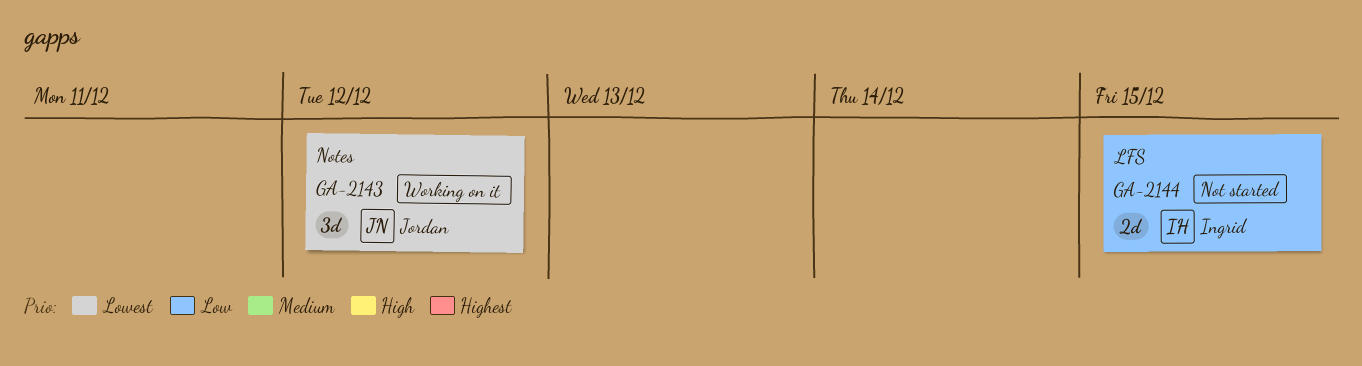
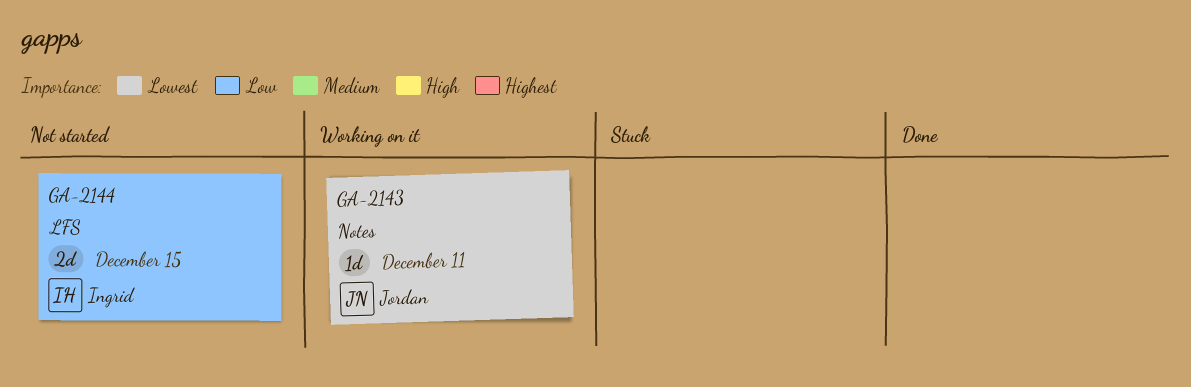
GA-2143, estimate: 3d -> 1d
GA-2143, due: Dec 12 -> Dec 11

